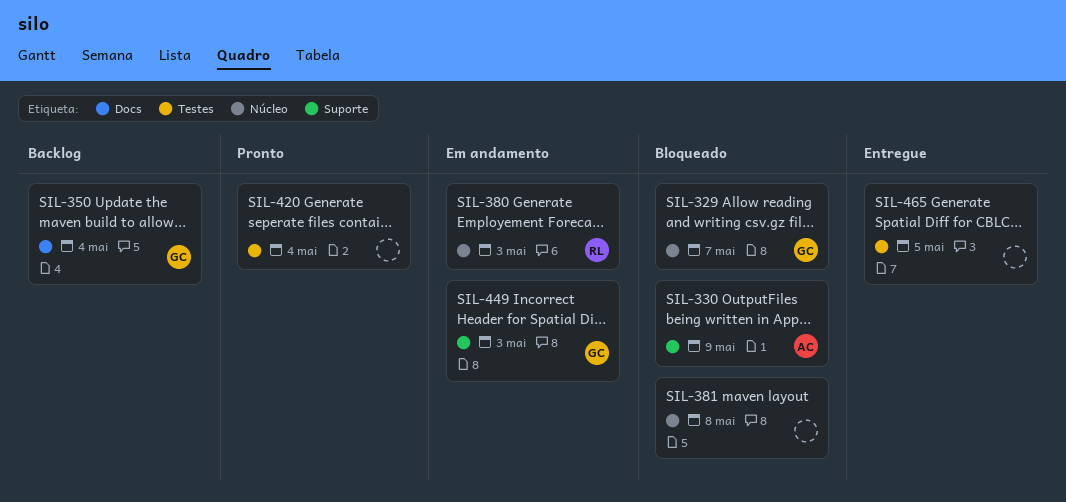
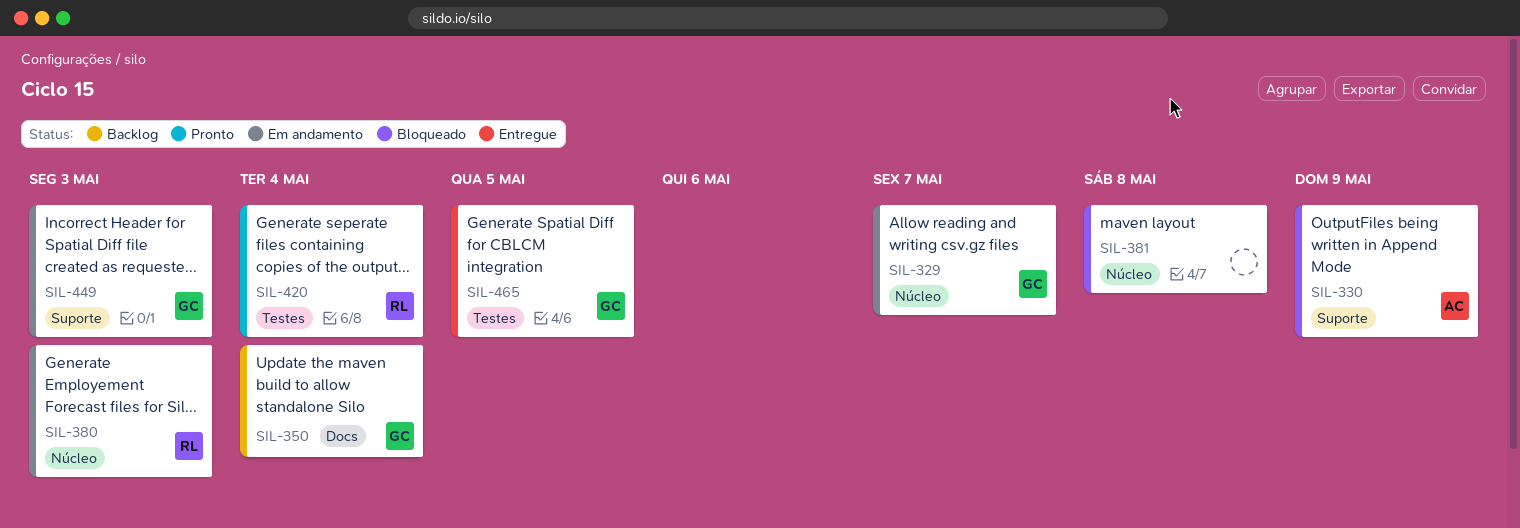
SIL-329, status: Bloqueado -> Em andamento
SIL-420, owner: none -> RL
SIL-465, owner: none -> GC

